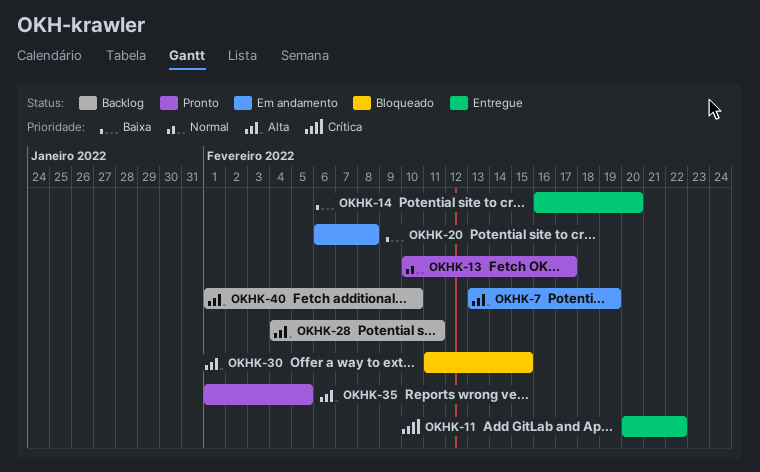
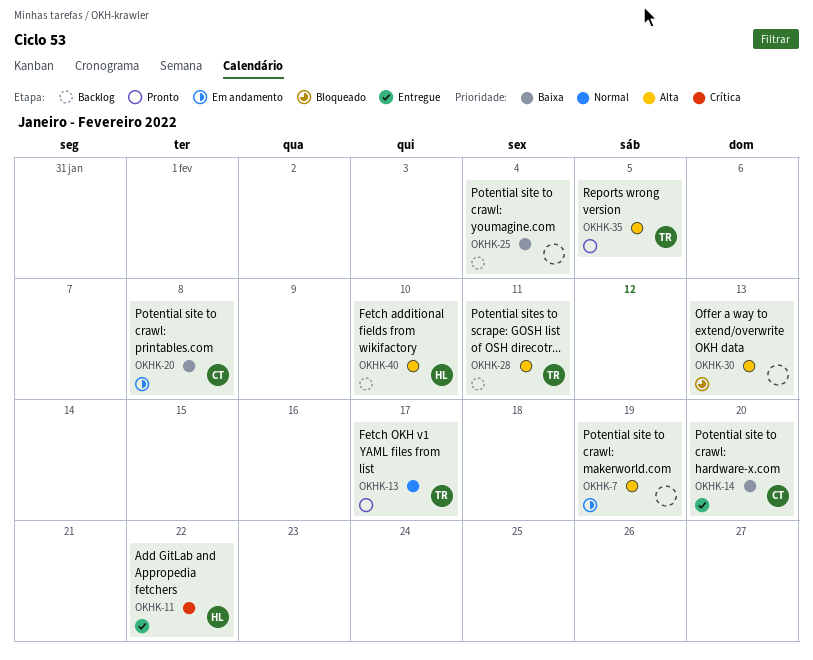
OKHK-25: none -> present
OKHK-30, due: Feb 15 -> Feb 13

